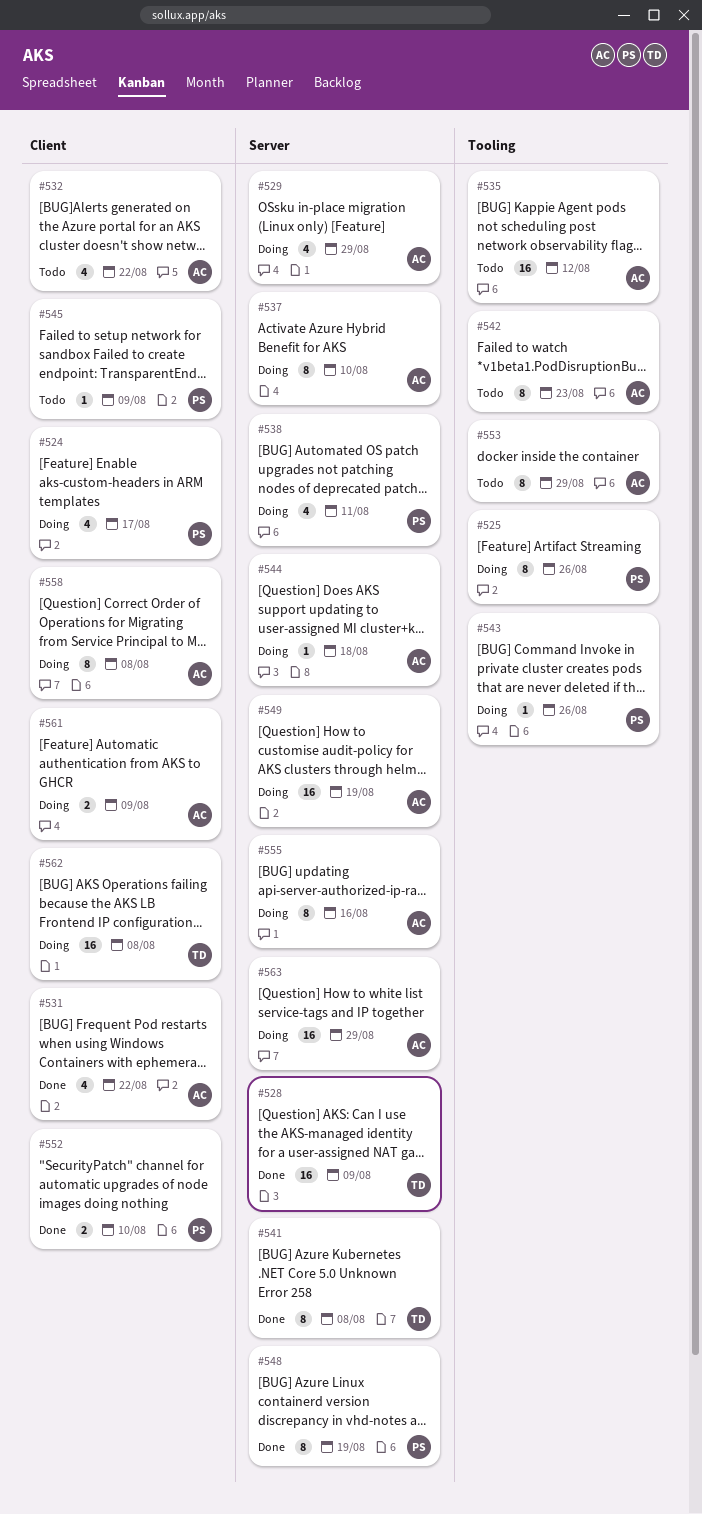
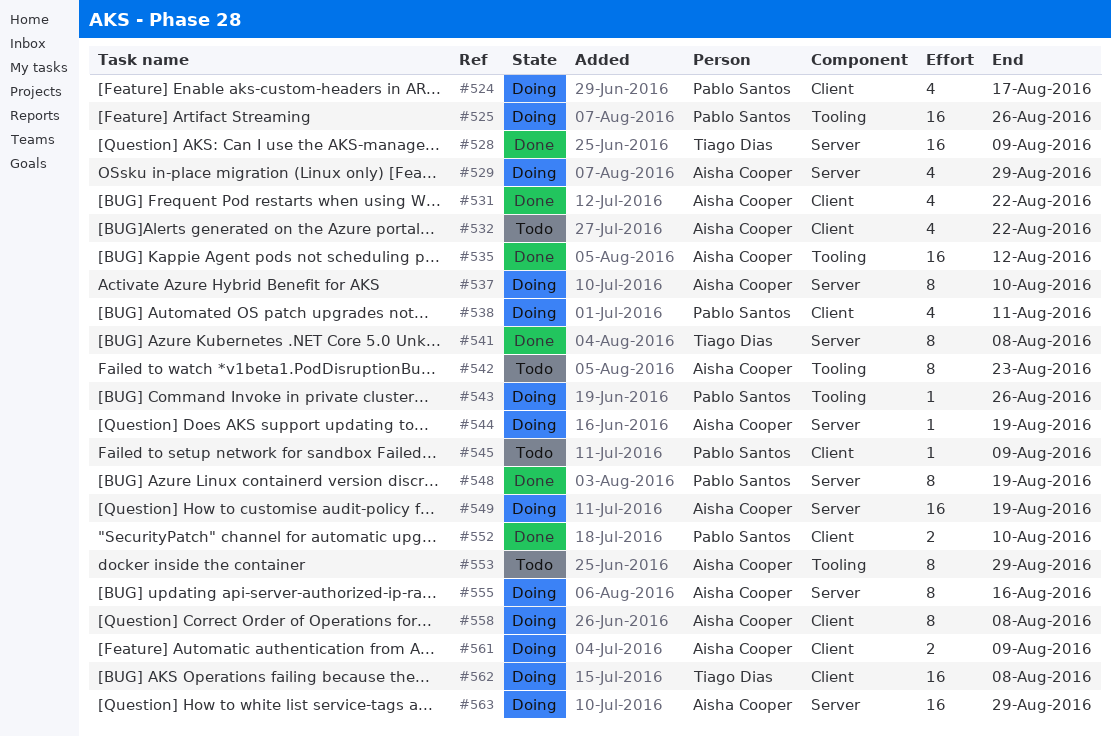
#525, estimate: 8 -> 16
#535, status: Todo -> Done
#538, label: Server -> Client
#544, due: Aug 18 -> Aug 19

